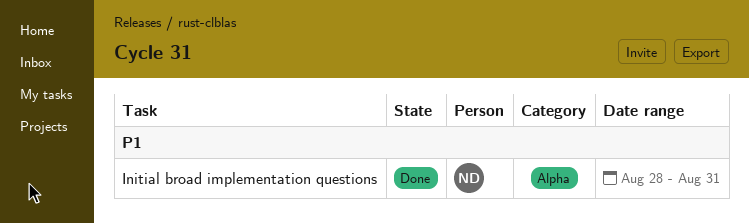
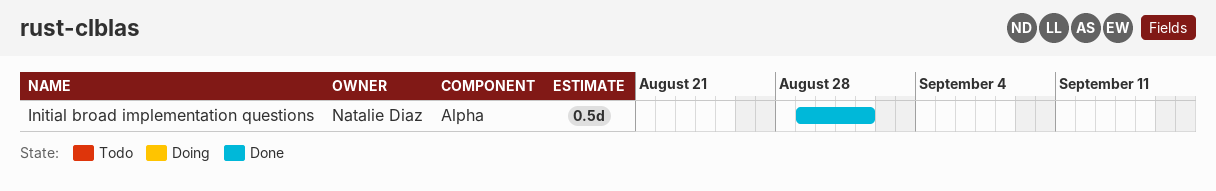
Initial broad implementation questions, start: Aug 28 -> Aug 29
Initial broad implementation questions, due: Aug 31 -> Sep 1

